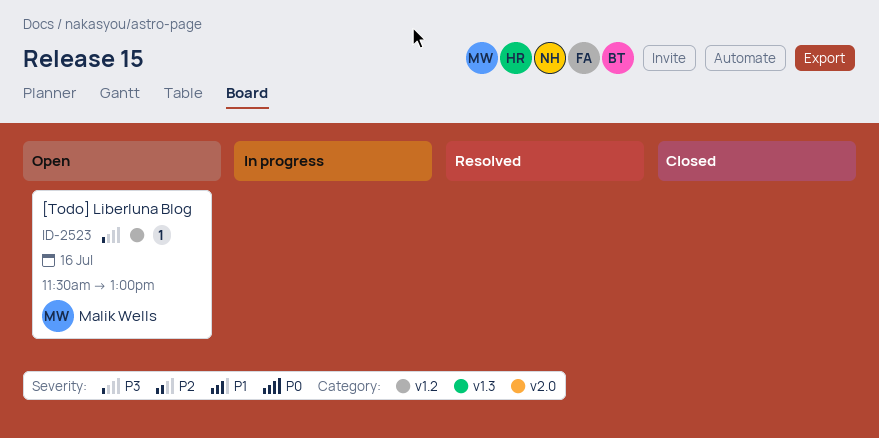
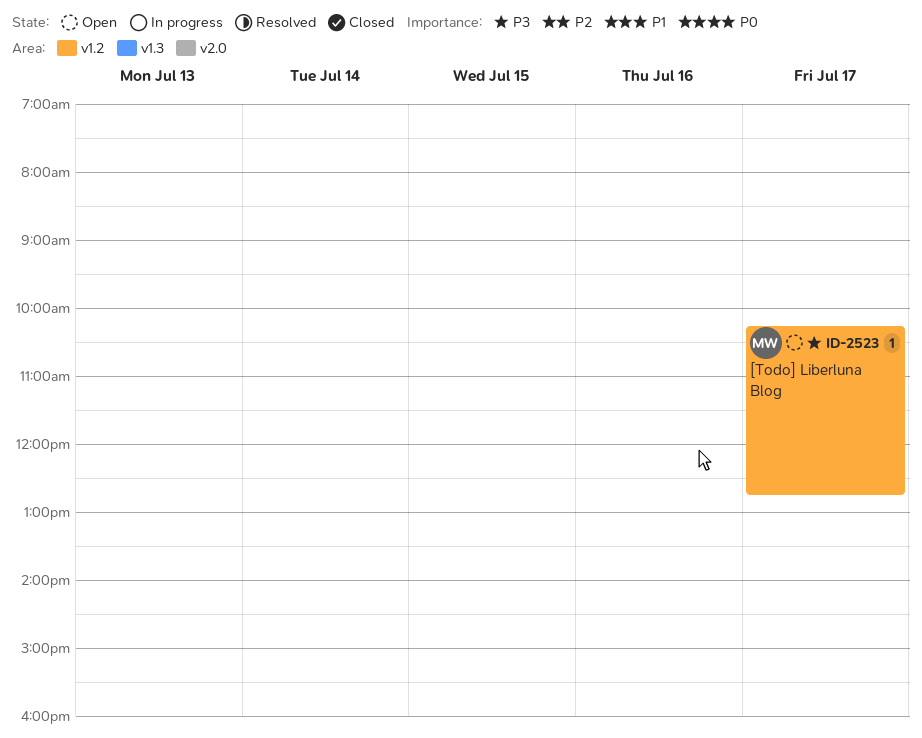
ID-2523, day: Jul 16 -> Jul 17
ID-2523, begins: 11:30 -> 10:15
ID-2523, ends: 13:00 -> 12:45

